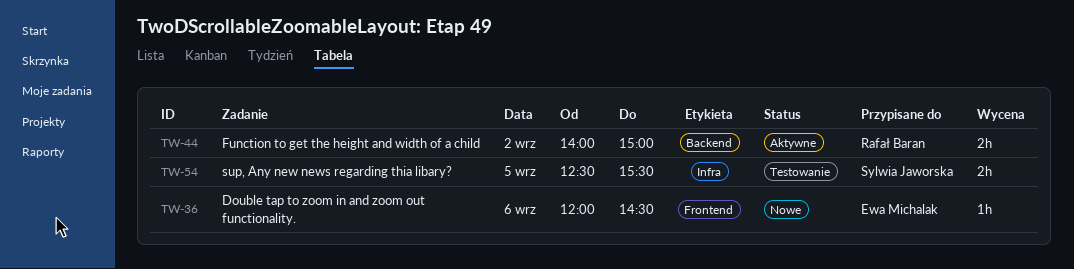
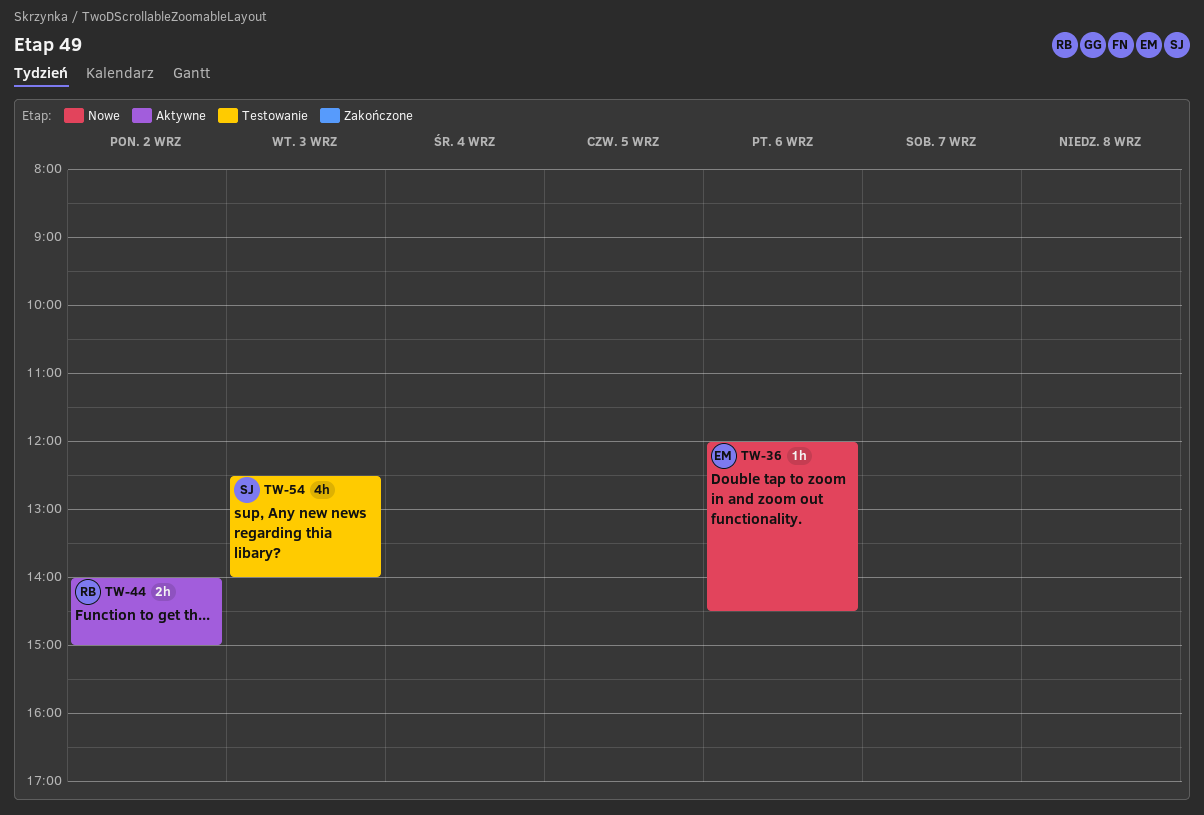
TW-54, estimate: 2h -> 4h
TW-54, day: Sep 5 -> Sep 3
TW-54, ends: 15:30 -> 14:00

